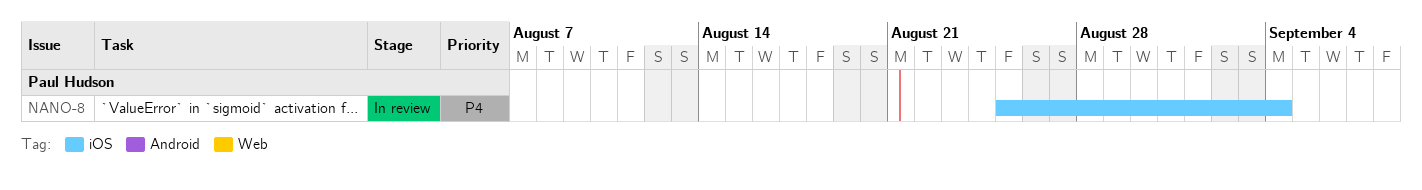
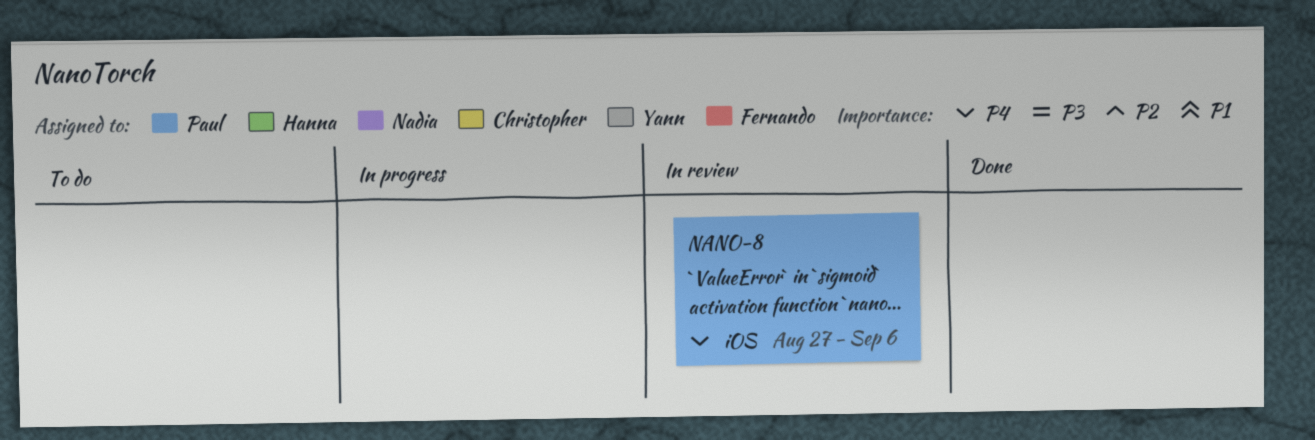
NANO-8, start: Aug 25 -> Aug 27
NANO-8, due: Sep 4 -> Sep 6

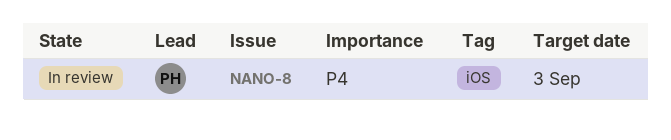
NANO-8, due: Sep 6 -> Sep 3

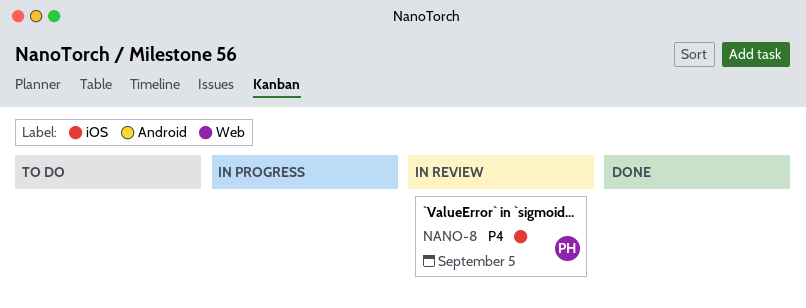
NANO-8, due: Sep 3 -> Sep 5

